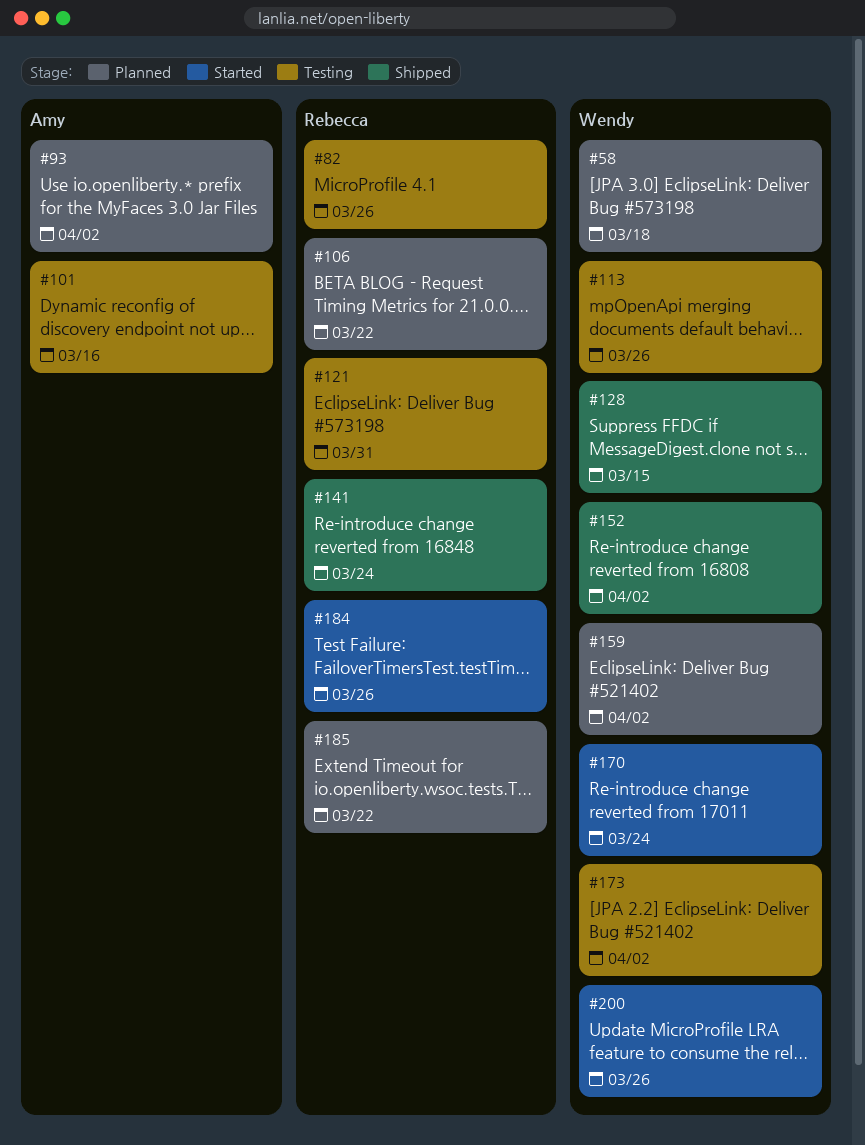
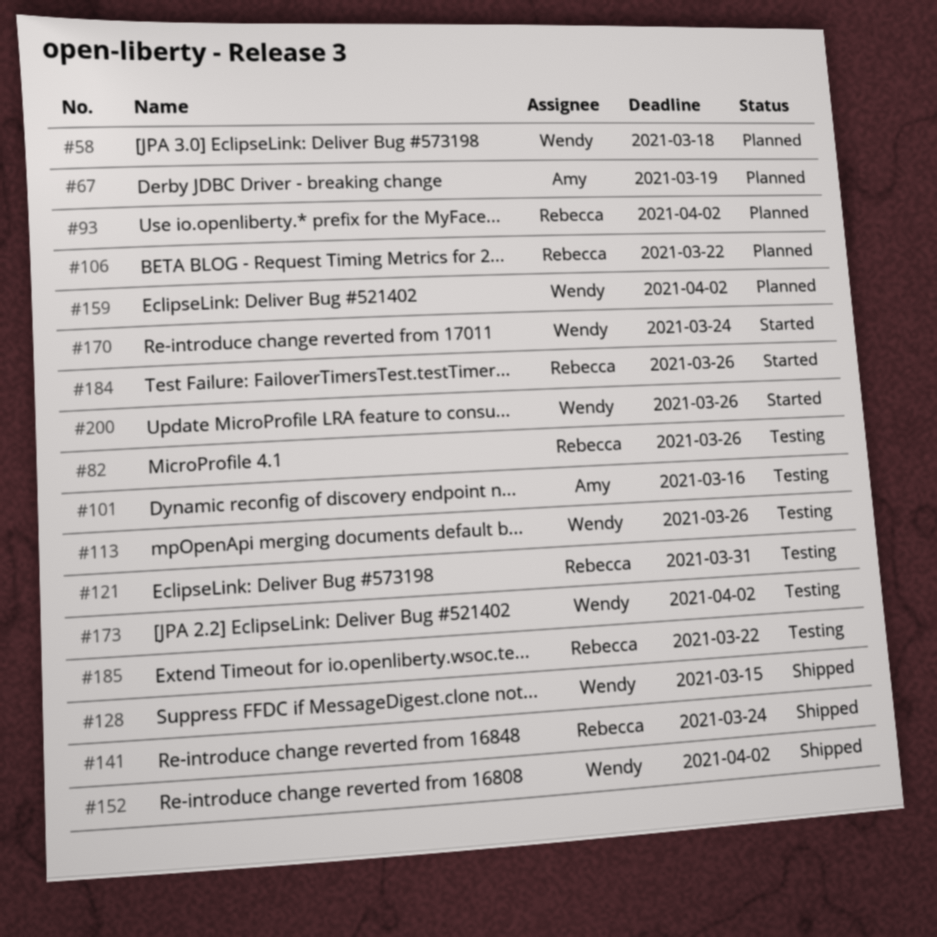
#67: none -> present
#93, owner: Amy -> Rebecca
#185, status: Planned -> Testing

